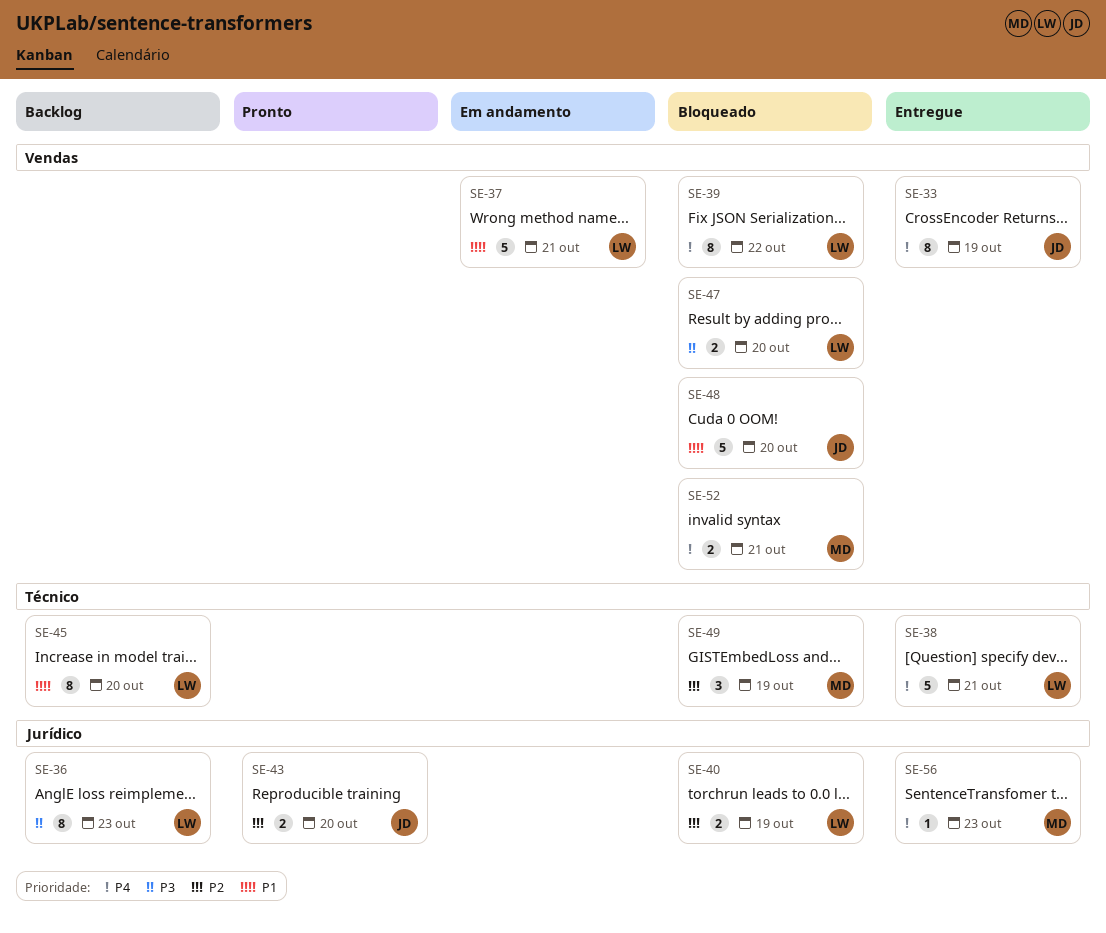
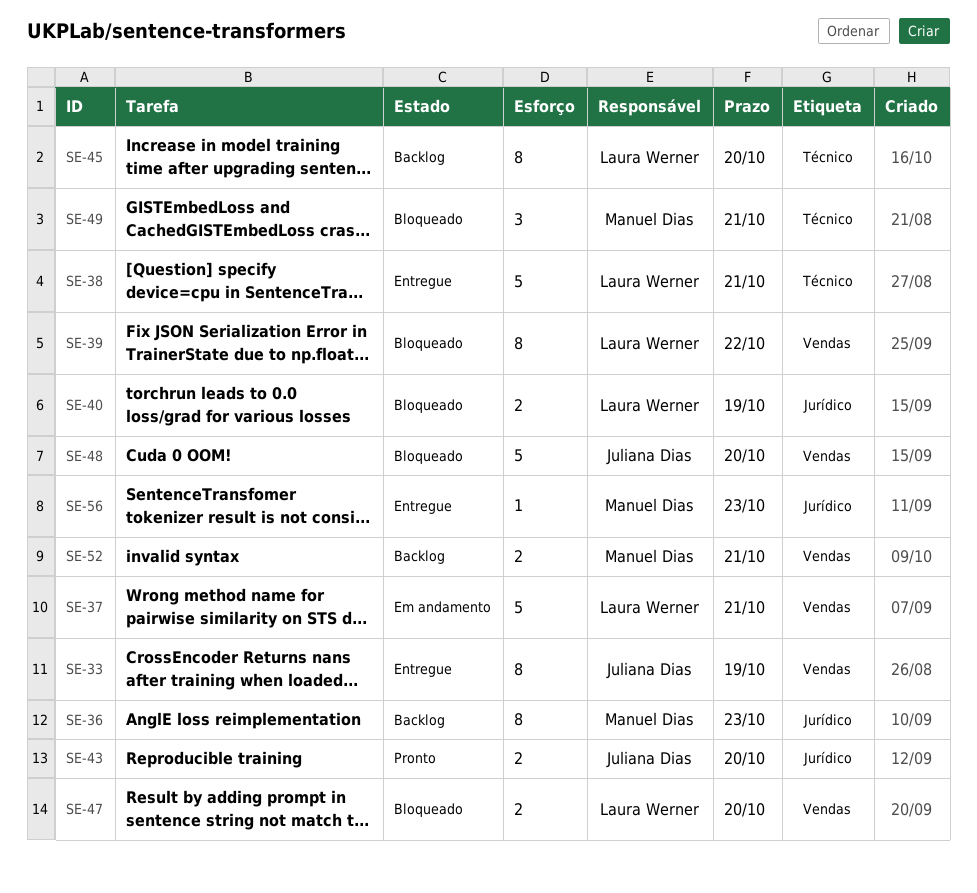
SE-36, owner: Laura Werner -> Manuel Dias
SE-49, due: Oct 19 -> Oct 21
SE-52, status: Bloqueado -> Backlog

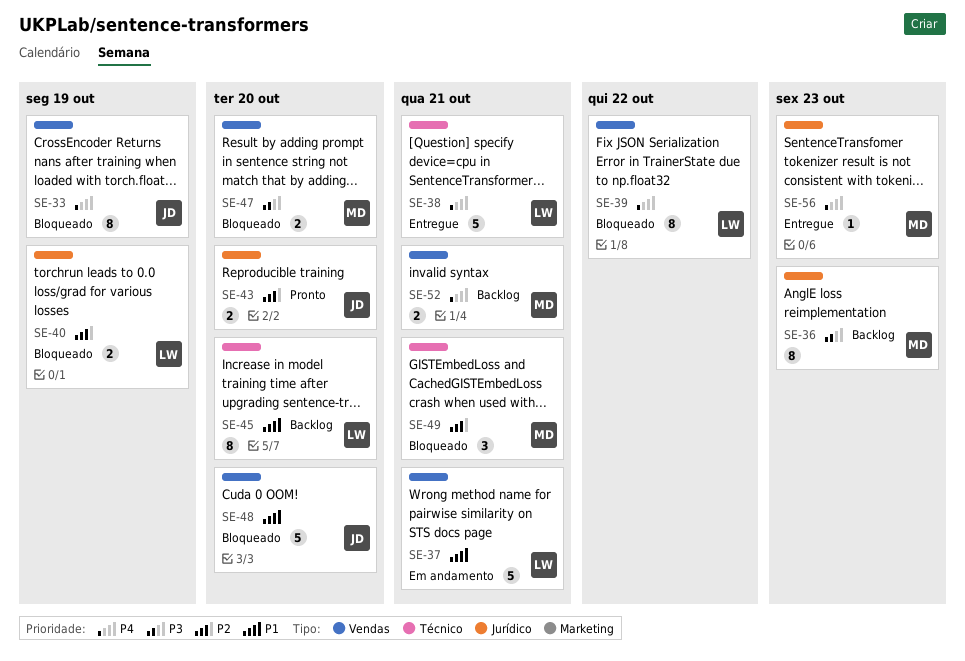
SE-33, status: Entregue -> Bloqueado
SE-47, owner: Laura Werner -> Manuel Dias

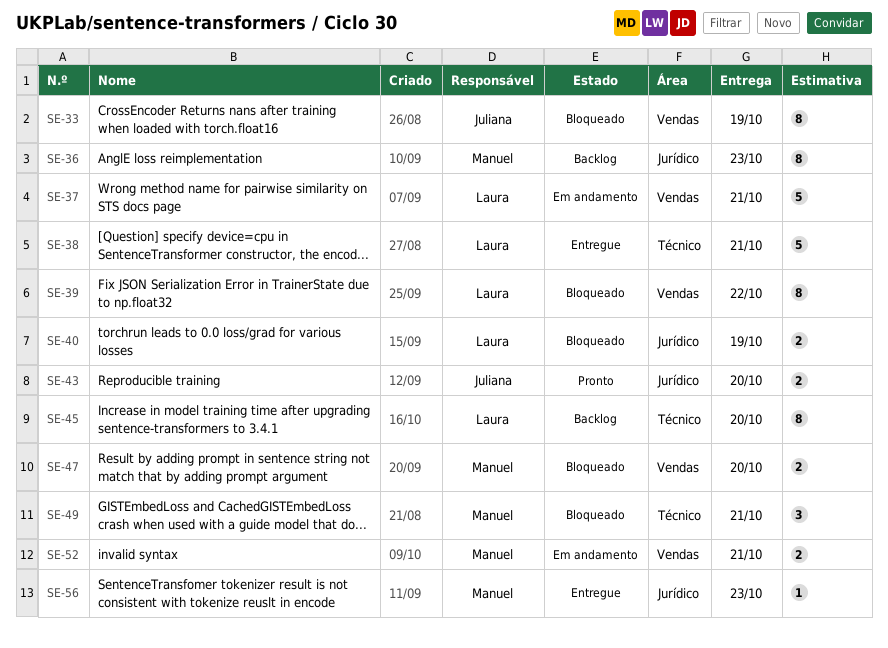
SE-48: present -> none
SE-52, status: Backlog -> Em andamento

